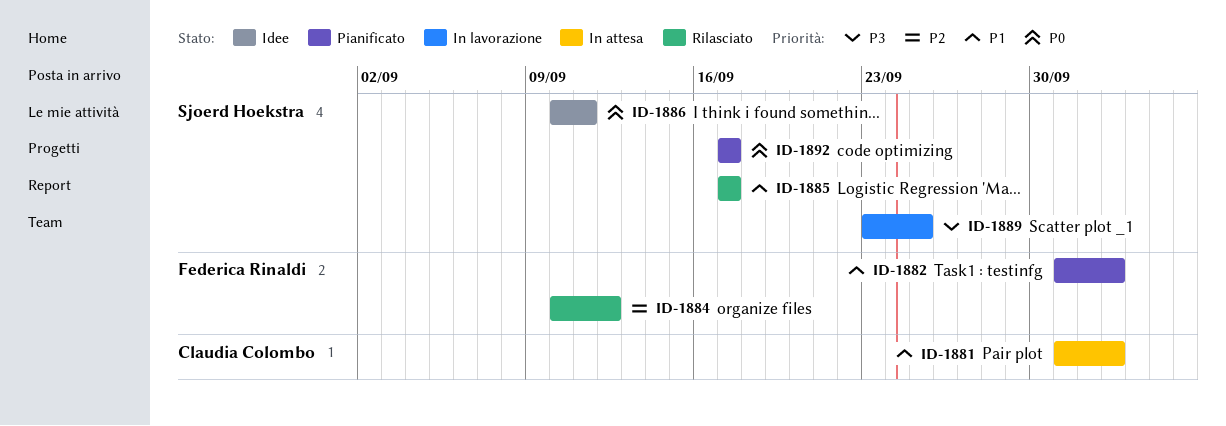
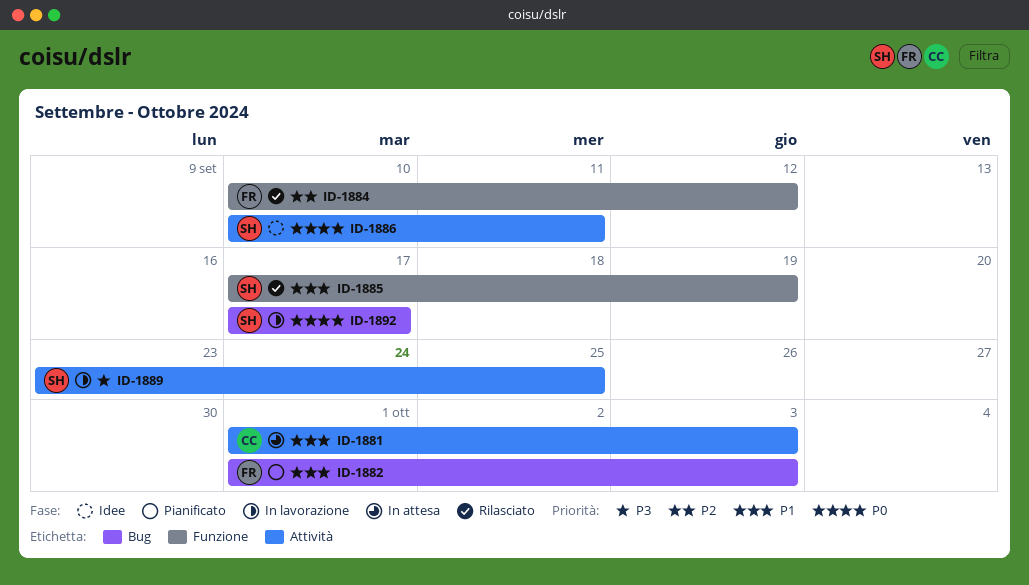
ID-1885, due: Sep 17 -> Sep 19
ID-1892, status: Pianificato -> In lavorazione

